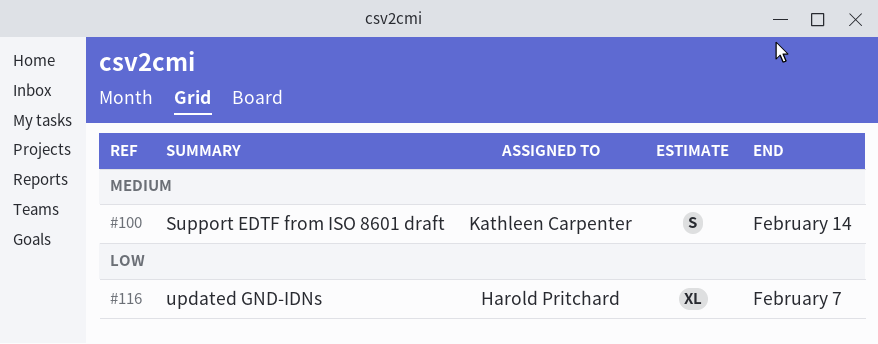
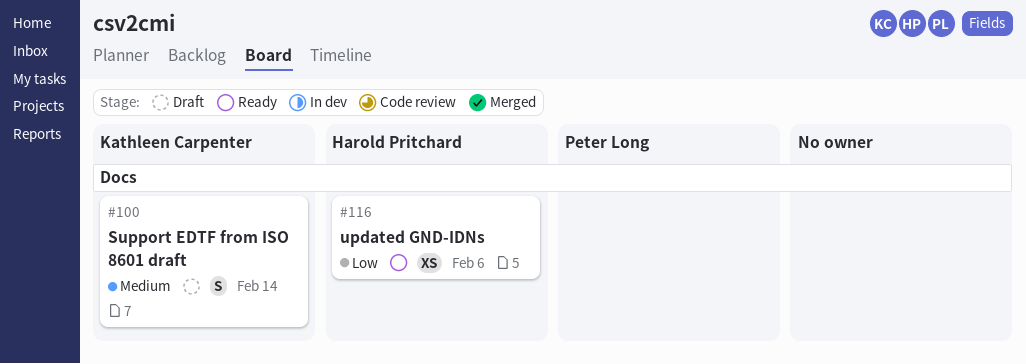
#116, estimate: XL -> XS
#116, due: Feb 7 -> Feb 6

